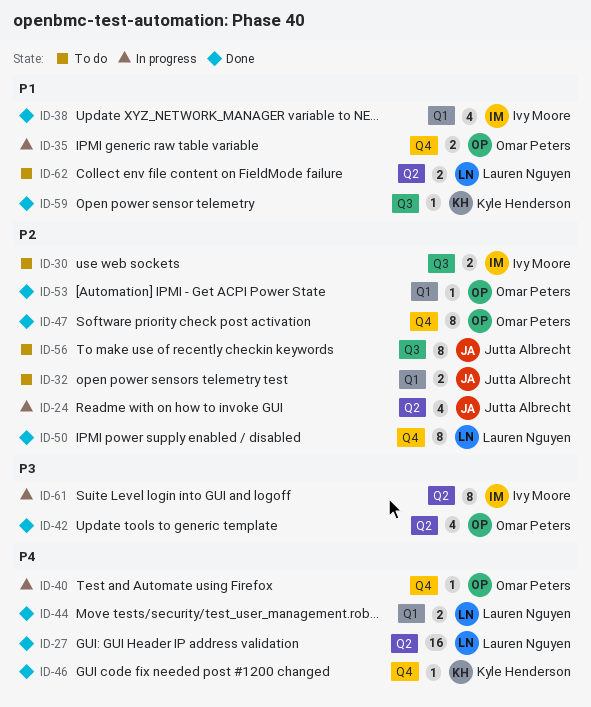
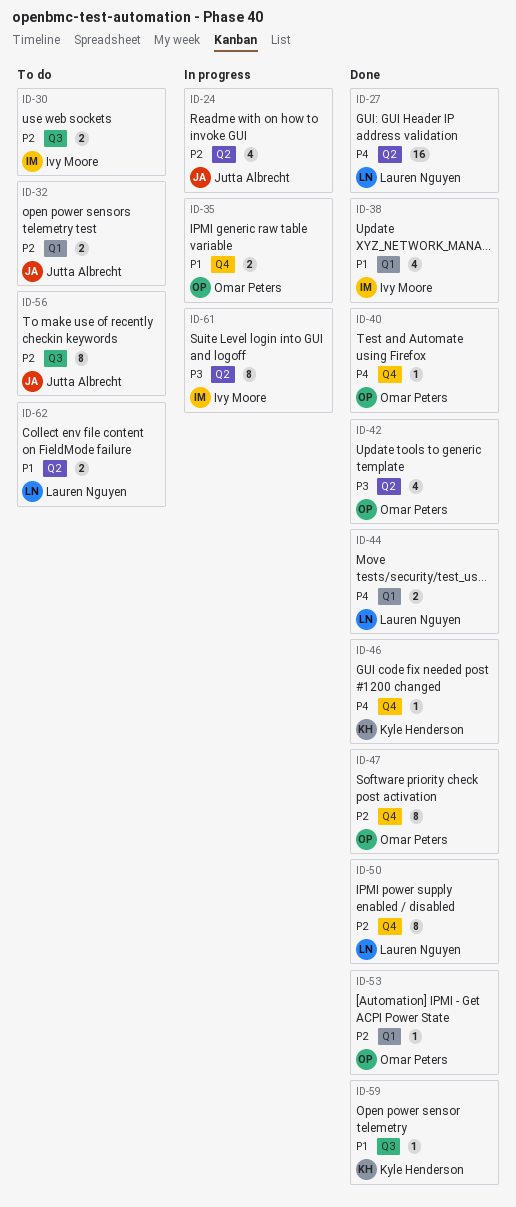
ID-40, status: In progress -> Done

